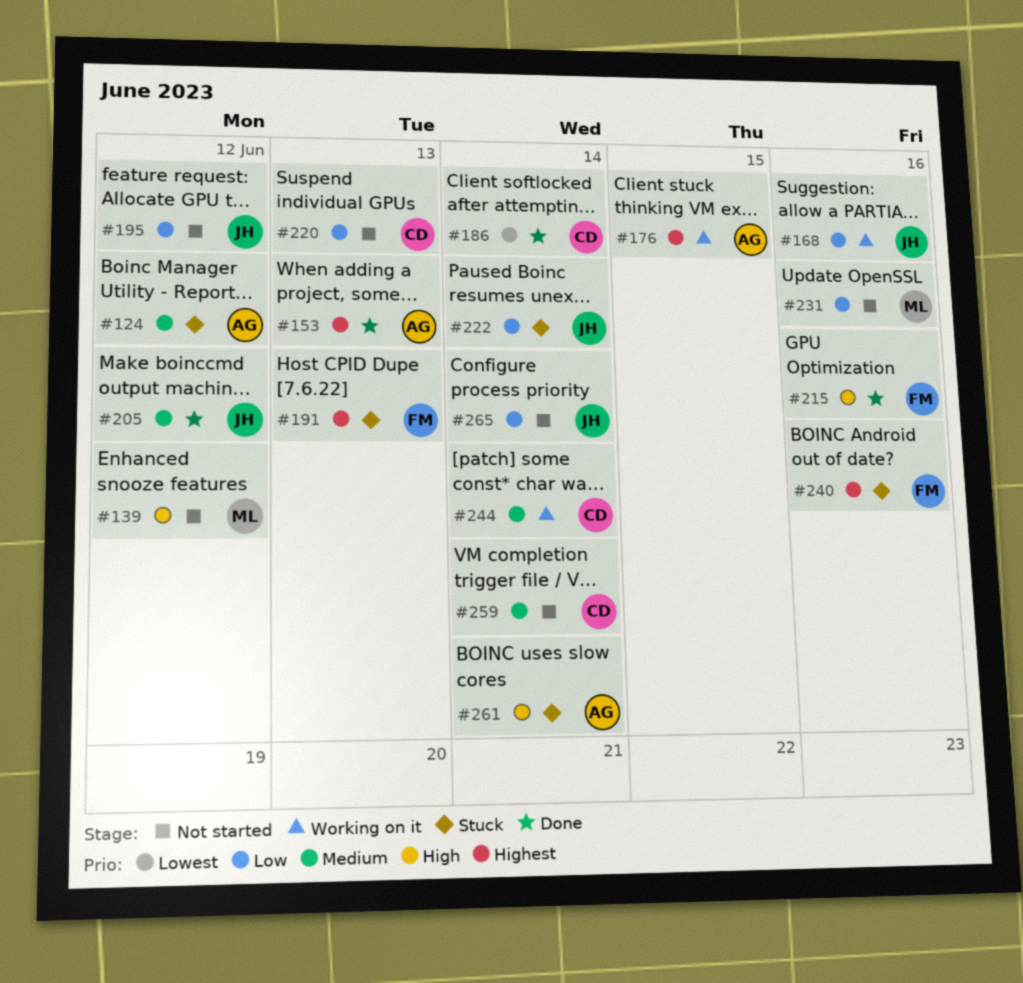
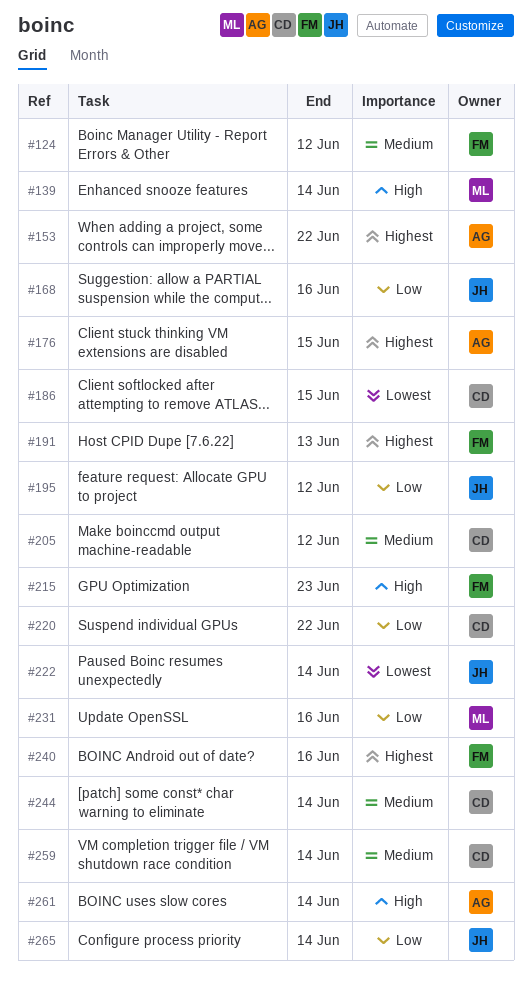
#124, owner: AG -> FM
#139, due: Jun 12 -> Jun 14
#153, due: Jun 13 -> Jun 22
#186, due: Jun 14 -> Jun 15
#205, owner: JH -> CD
#215, due: Jun 16 -> Jun 23
#220, due: Jun 13 -> Jun 22
#222, priority: Low -> Lowest

